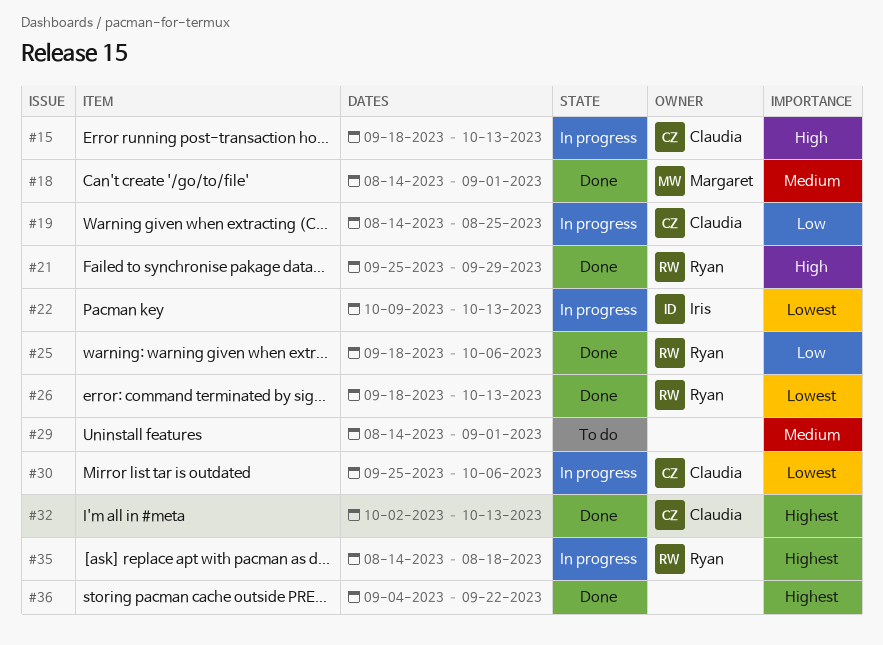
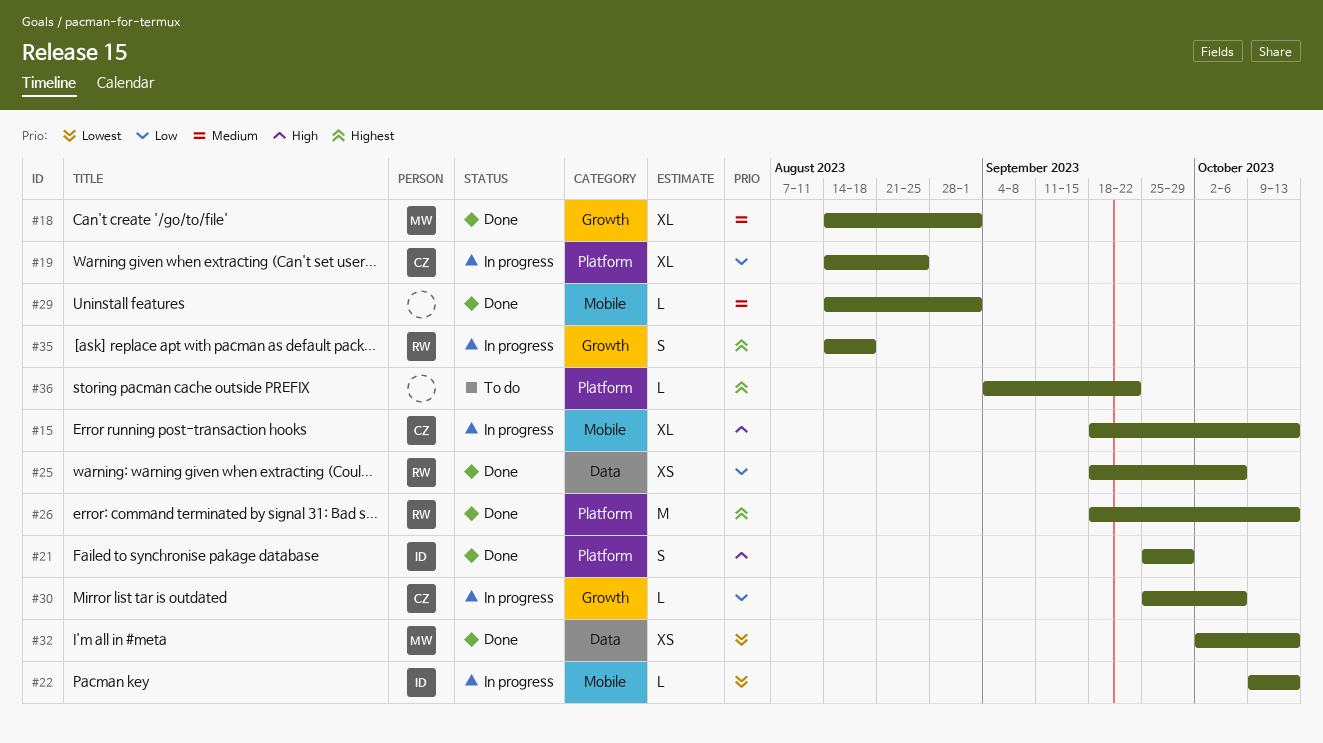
#21, owner: Ryan -> Iris
#26, priority: Lowest -> Highest
#29, status: To do -> Done
#30, priority: Lowest -> Low
#32, owner: Claudia -> Margaret
#32, priority: Highest -> Lowest
#36, status: Done -> To do

